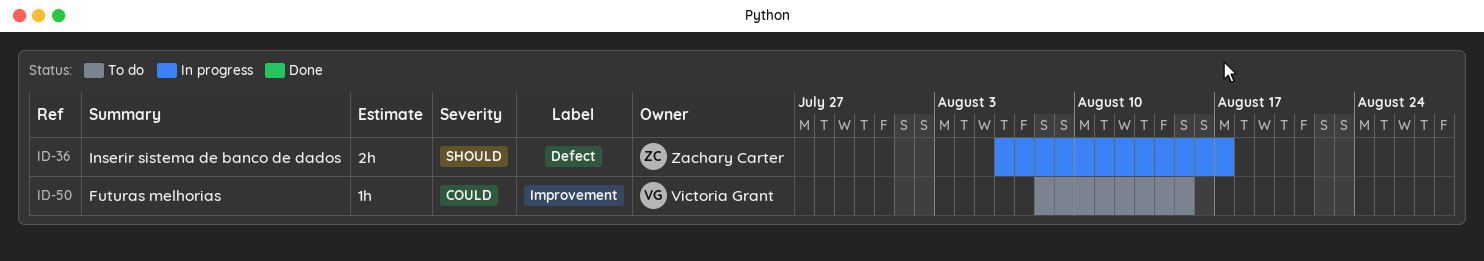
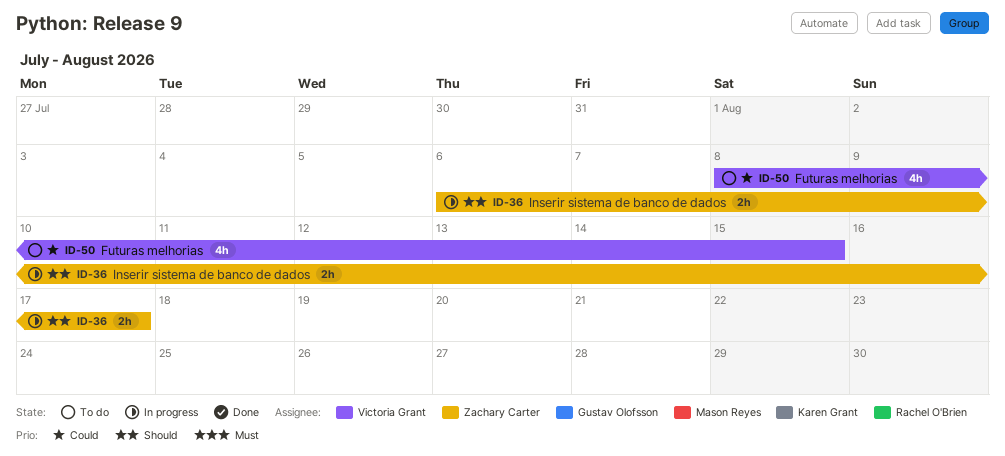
ID-50, estimate: 1h -> 4h

